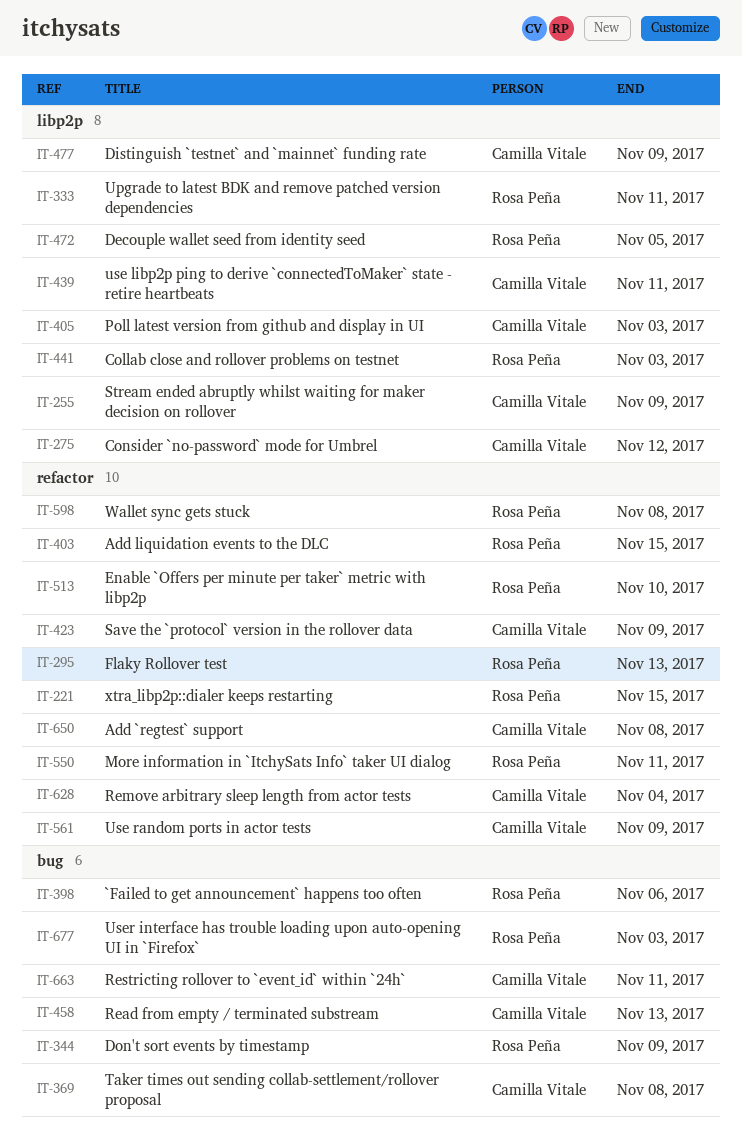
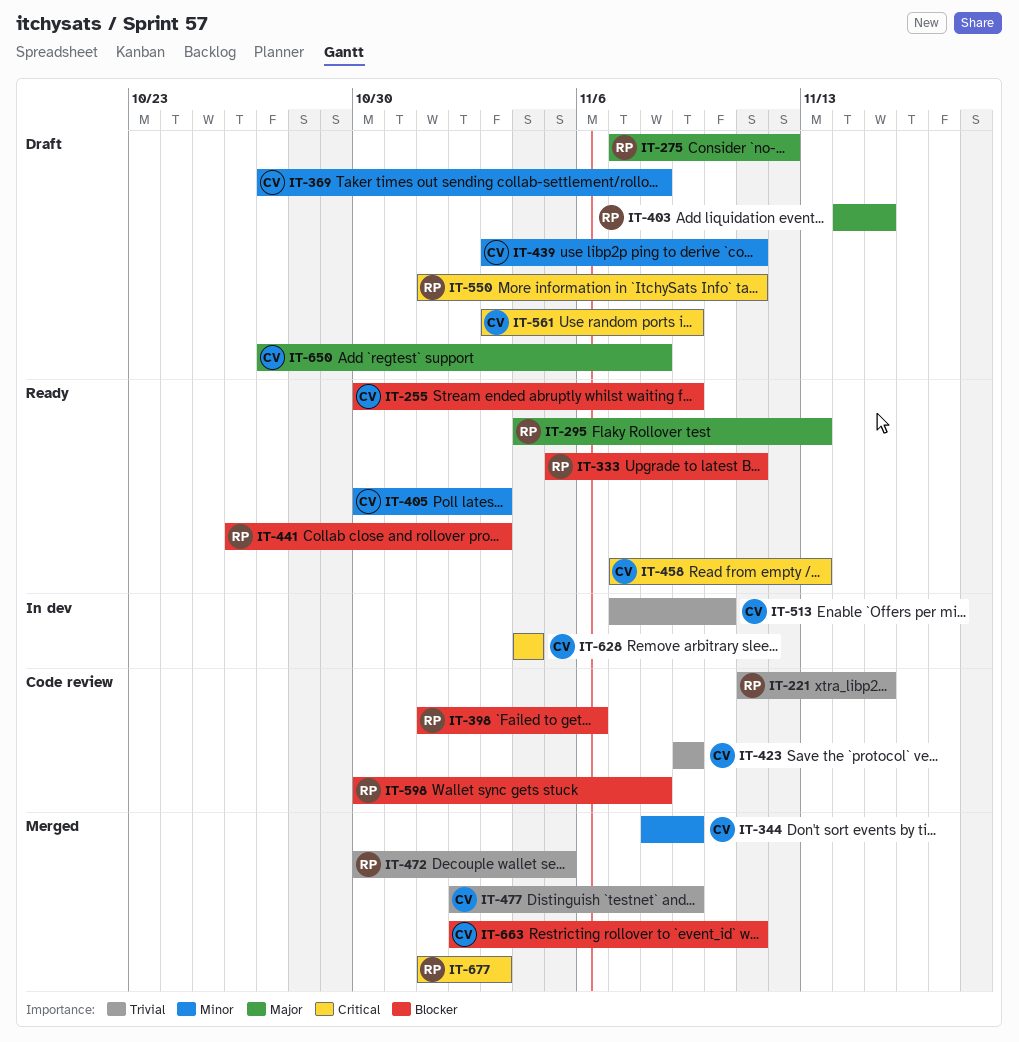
IT-275, owner: Camilla Vitale -> Rosa Peña
IT-344, owner: Rosa Peña -> Camilla Vitale
IT-513, owner: Rosa Peña -> Camilla Vitale

